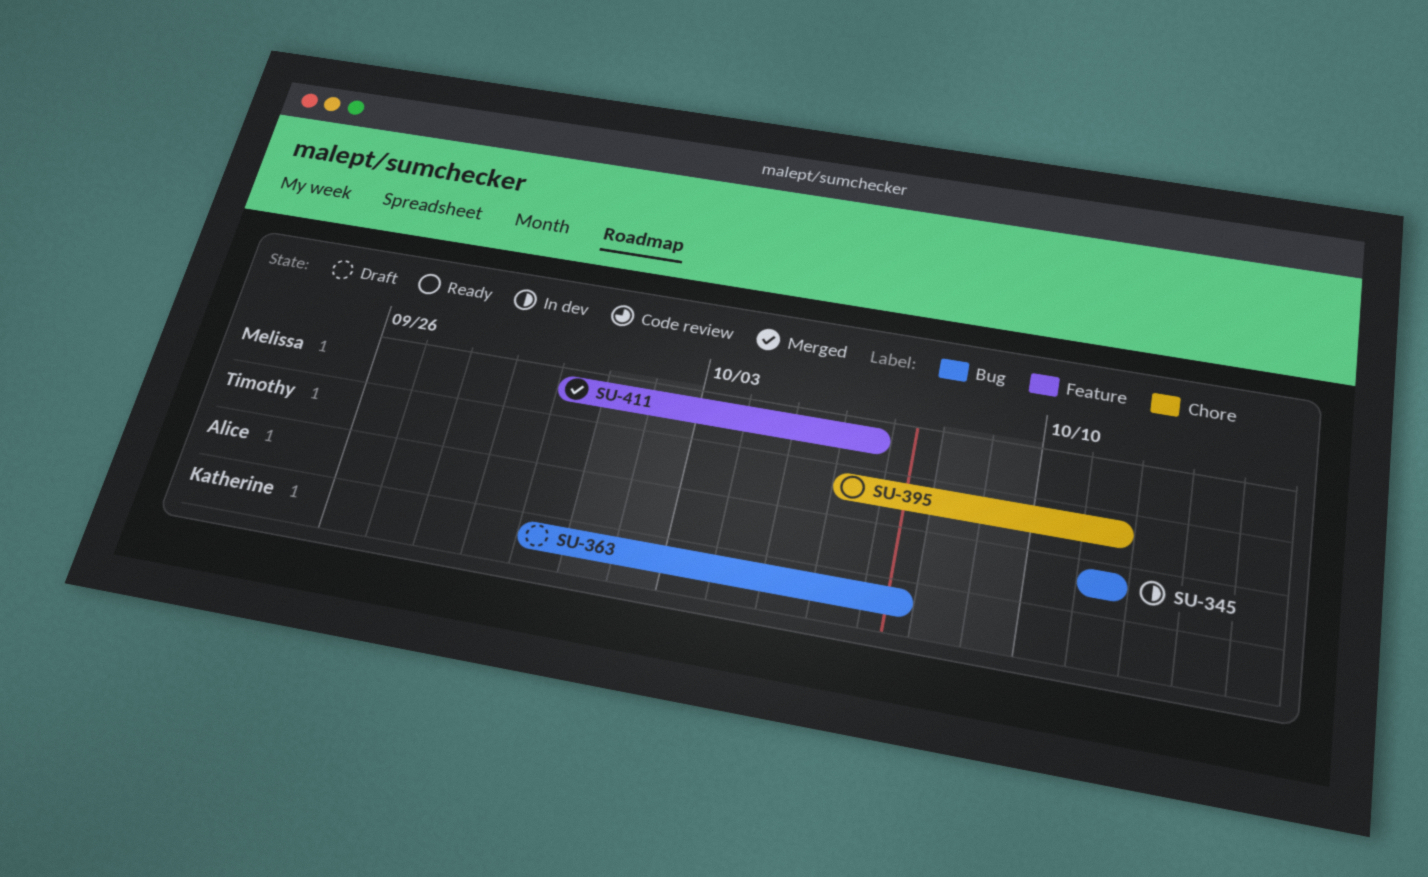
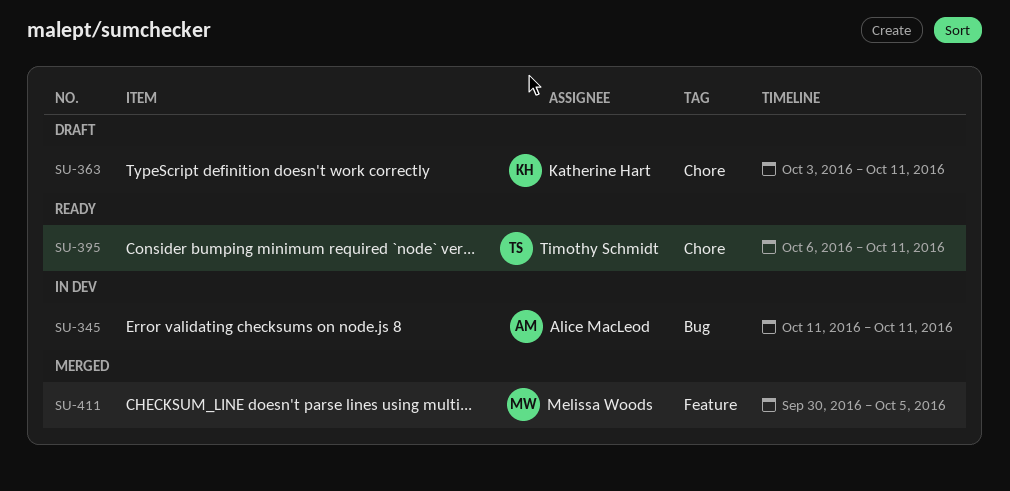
SU-363, label: Bug -> Chore
SU-363, start: Sep 30 -> Oct 3
SU-363, due: Oct 7 -> Oct 11
SU-411, due: Oct 6 -> Oct 5

